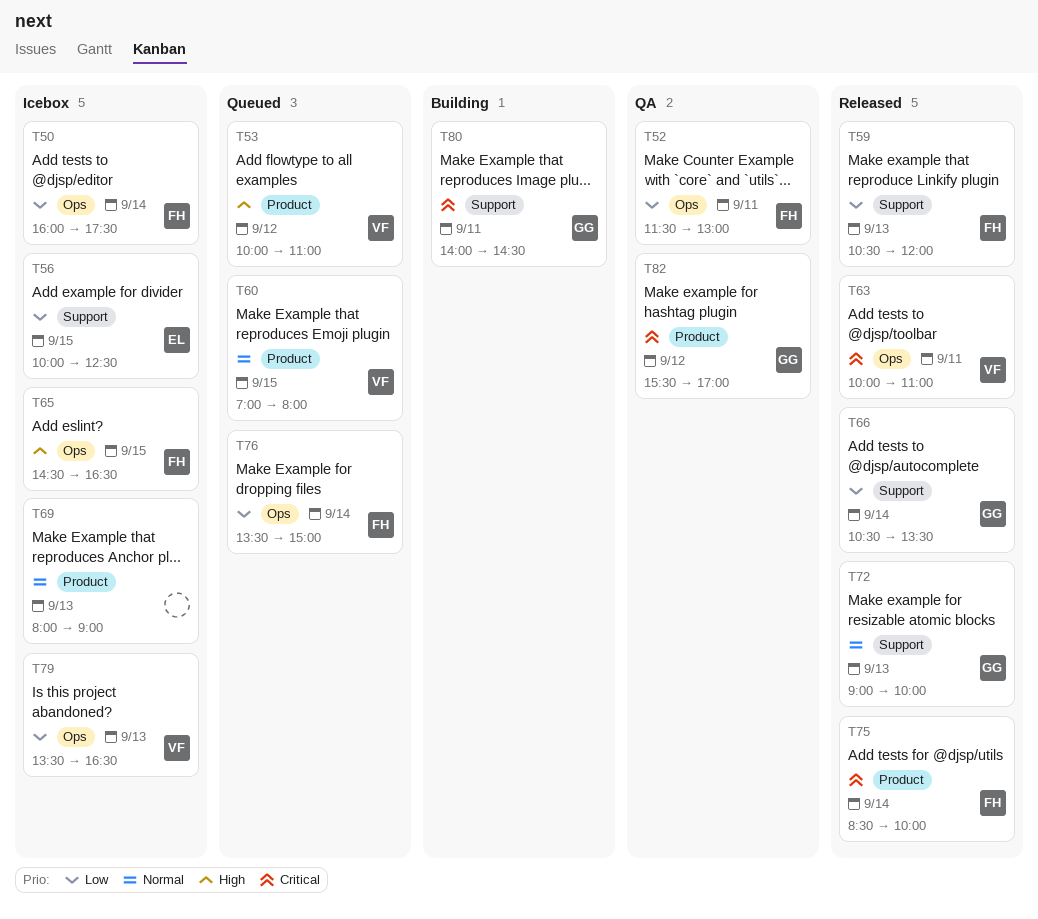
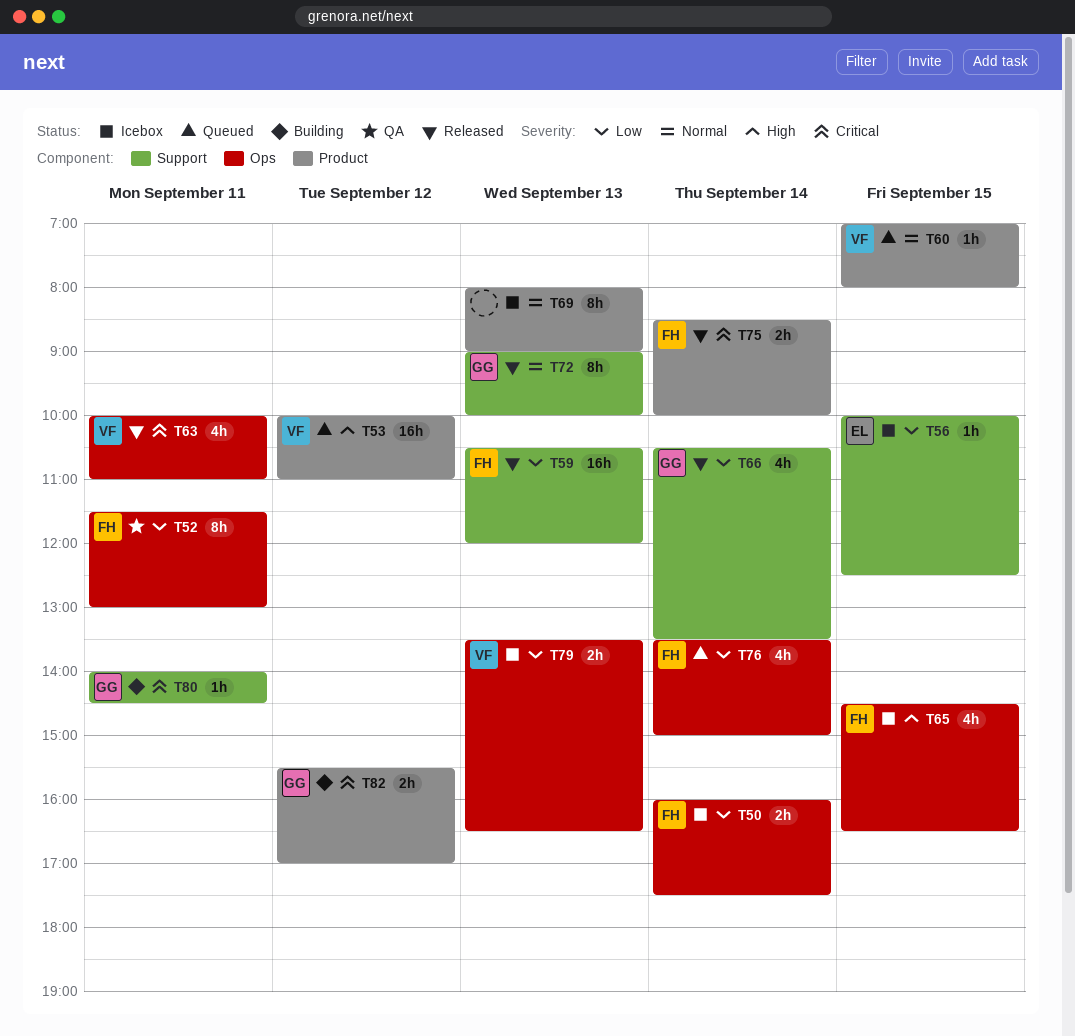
T82, status: QA -> Building

